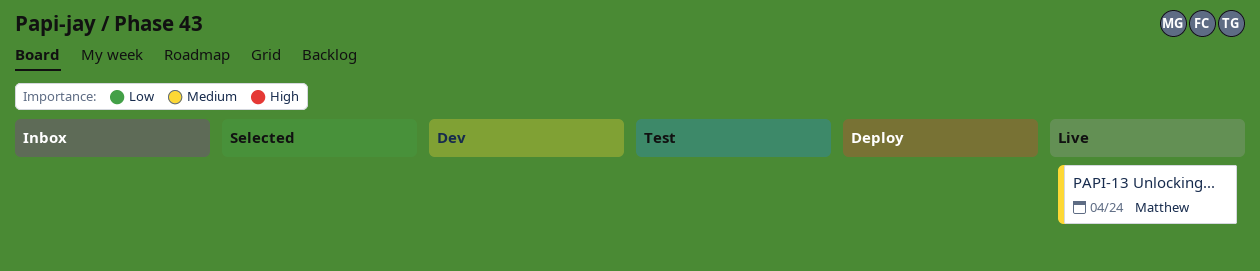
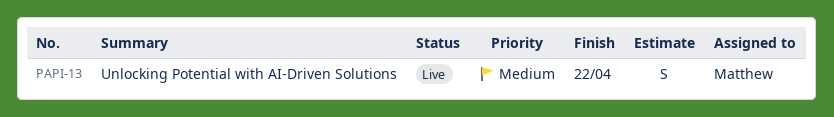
PAPI-13, due: Apr 24 -> Apr 22

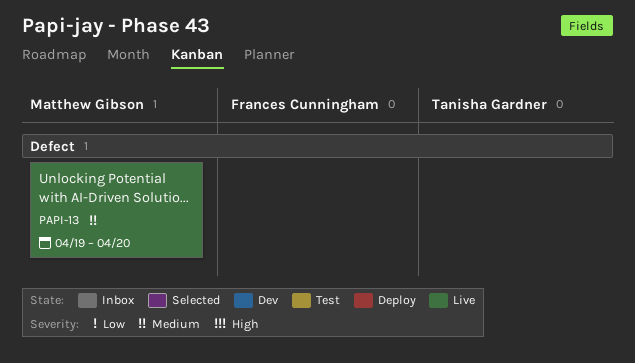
PAPI-13, due: Apr 22 -> Apr 20

